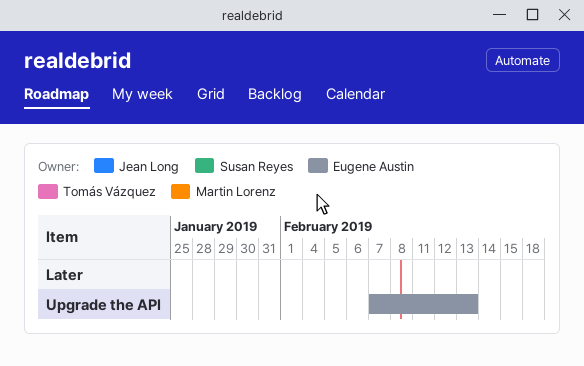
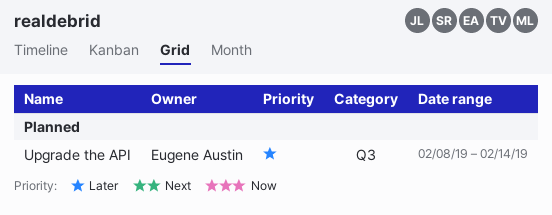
Upgrade the API, start: Feb 7 -> Feb 8
Upgrade the API, due: Feb 13 -> Feb 14

